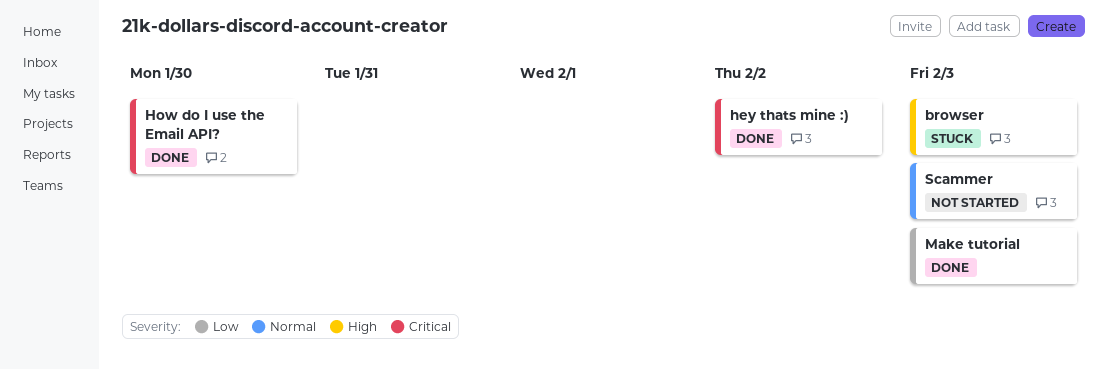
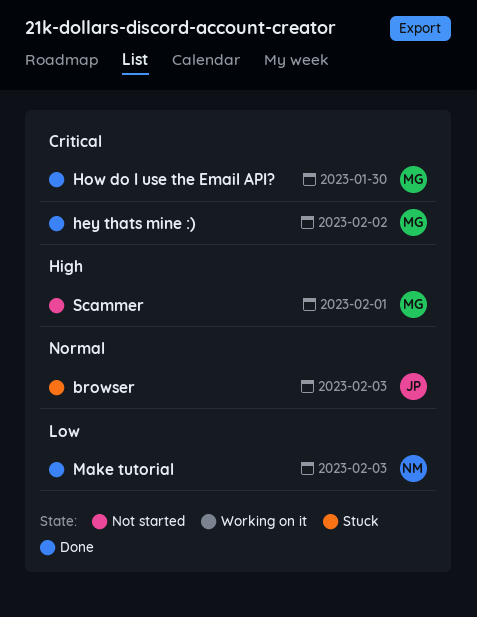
browser, priority: High -> Normal
Scammer, priority: Normal -> High
Scammer, due: Feb 3 -> Feb 1

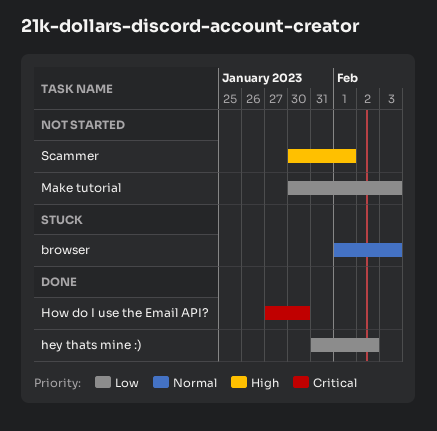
hey thats mine :), priority: Critical -> Low
Make tutorial, status: Done -> Not started

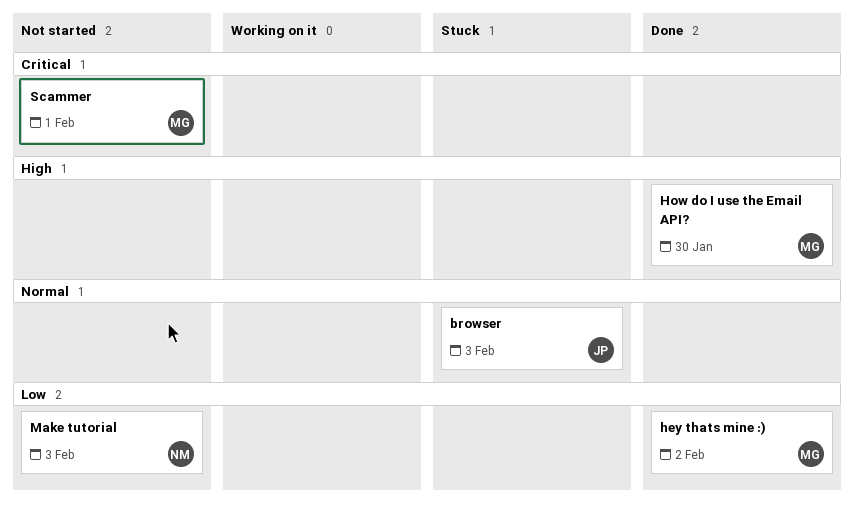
How do I use the Email API?, priority: Critical -> High
Scammer, priority: High -> Critical

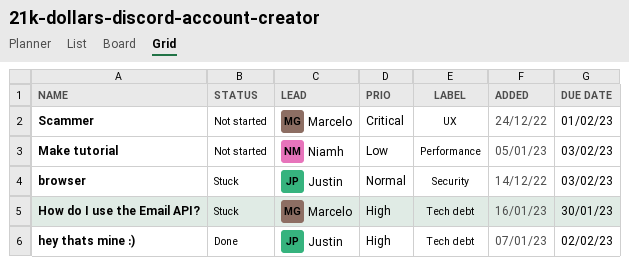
hey thats mine :), owner: Marcelo -> Justin
hey thats mine :), priority: Low -> High
How do I use the Email API?, status: Done -> Stuck

